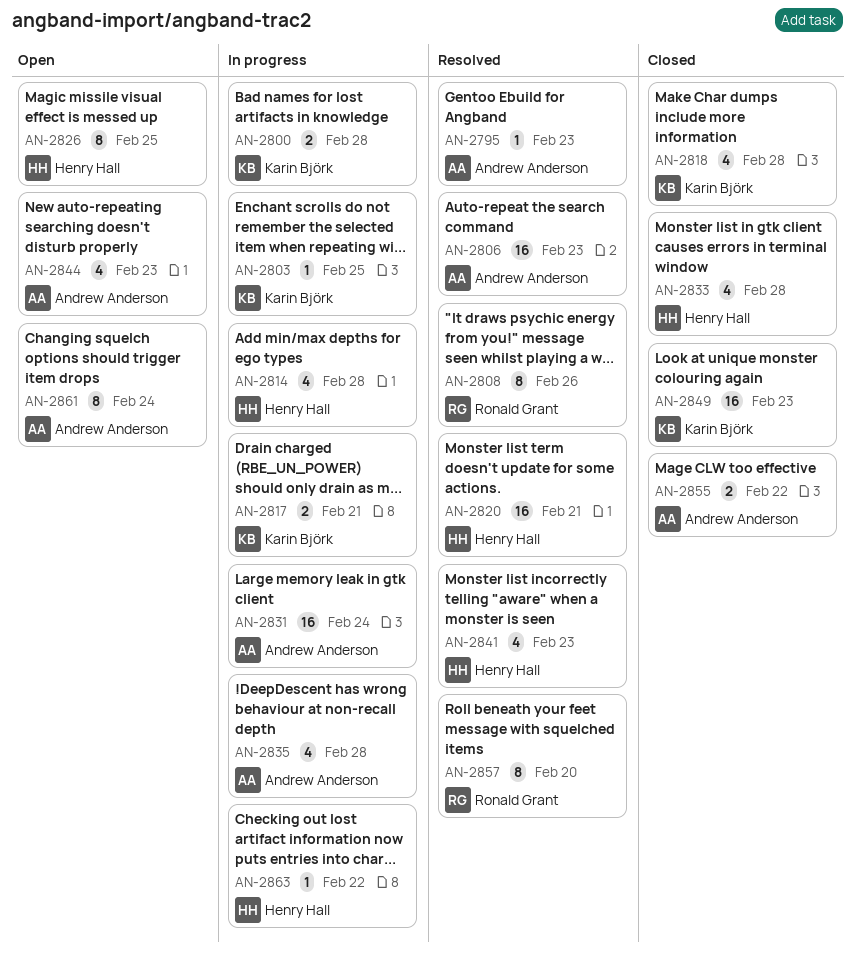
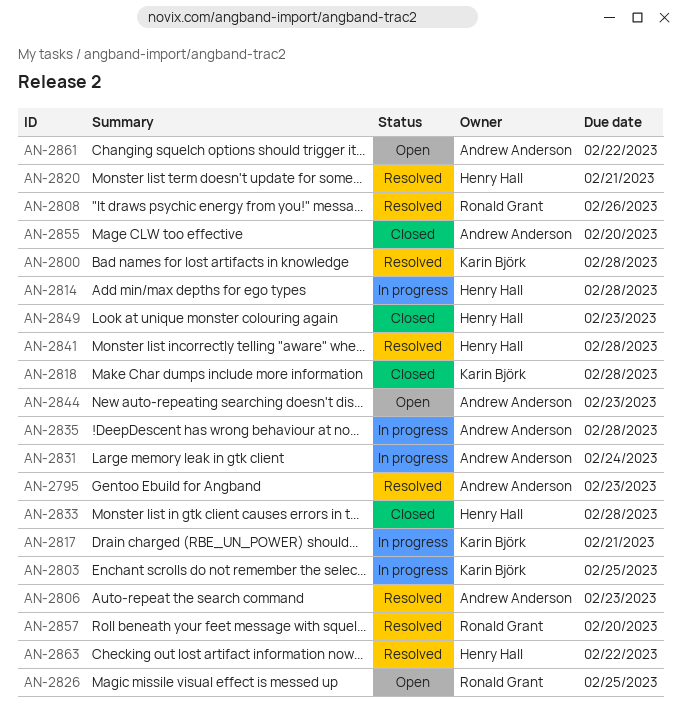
AN-2800, status: In progress -> Resolved
AN-2826, owner: Henry Hall -> Ronald Grant
AN-2841, due: Feb 23 -> Feb 28
AN-2849, owner: Karin Björk -> Henry Hall
AN-2855, due: Feb 22 -> Feb 20
AN-2861, due: Feb 24 -> Feb 22
AN-2863, status: In progress -> Resolved

